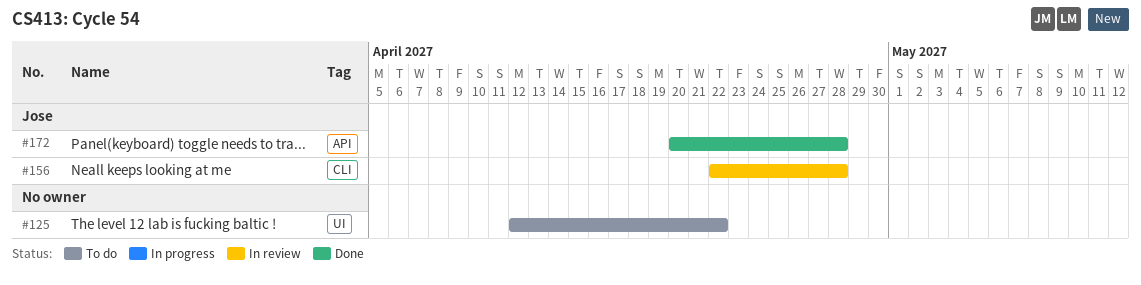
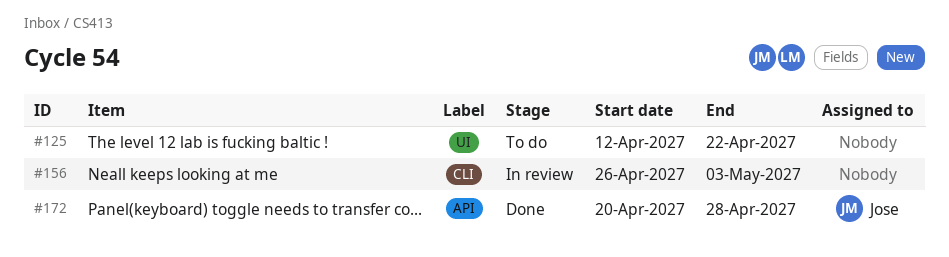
#156, owner: Jose -> none
#156, start: Apr 22 -> Apr 26
#156, due: Apr 28 -> May 3

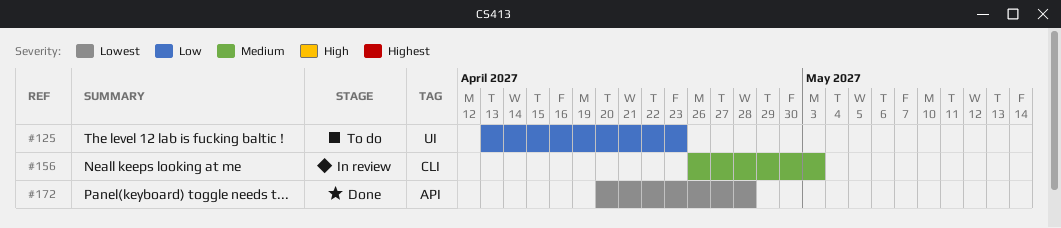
#125, start: Apr 12 -> Apr 13
#125, due: Apr 22 -> Apr 23

